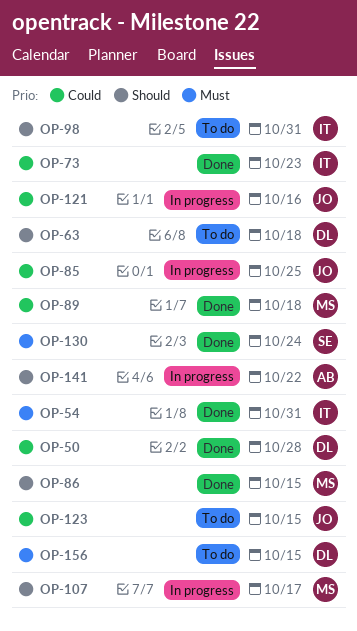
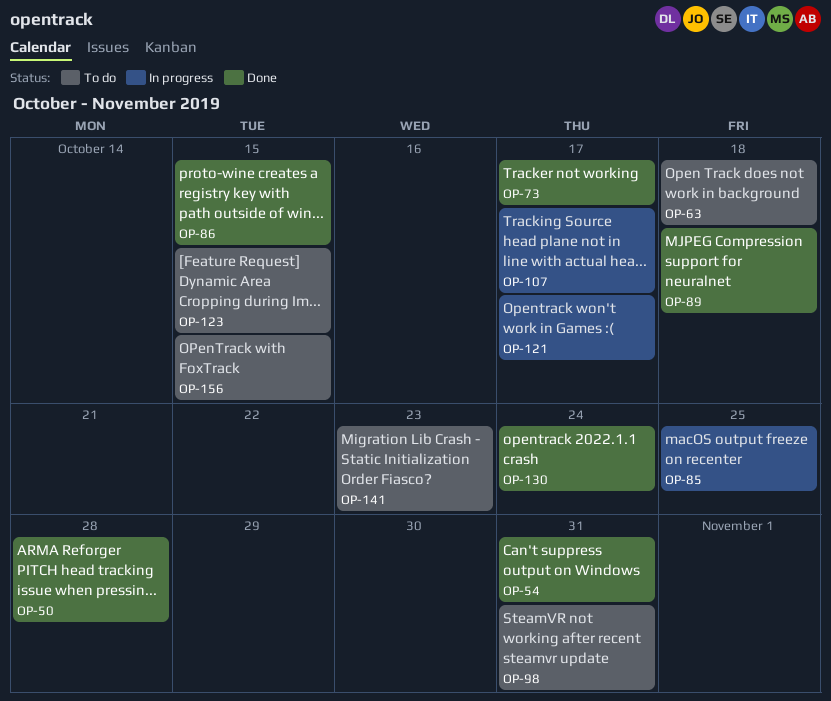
OP-73, due: Oct 23 -> Oct 17
OP-121, due: Oct 16 -> Oct 17
OP-141, status: In progress -> To do
OP-141, due: Oct 22 -> Oct 23

